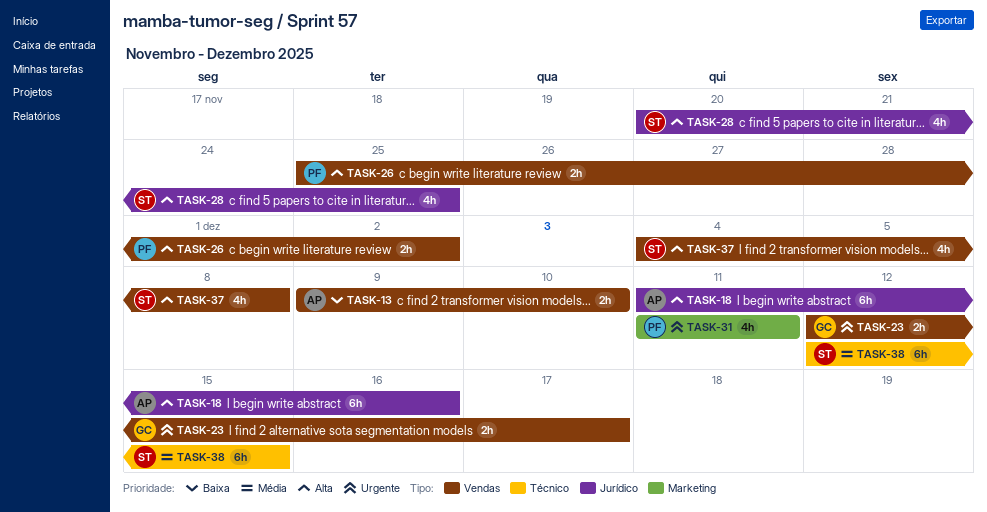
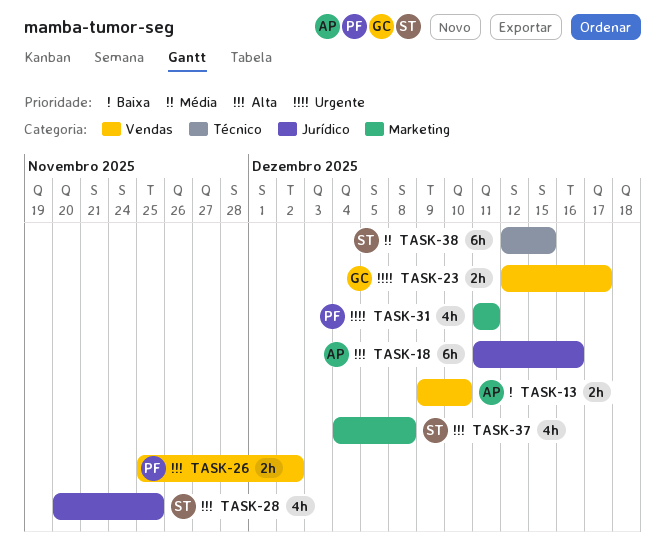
TASK-37, label: Vendas -> Marketing

